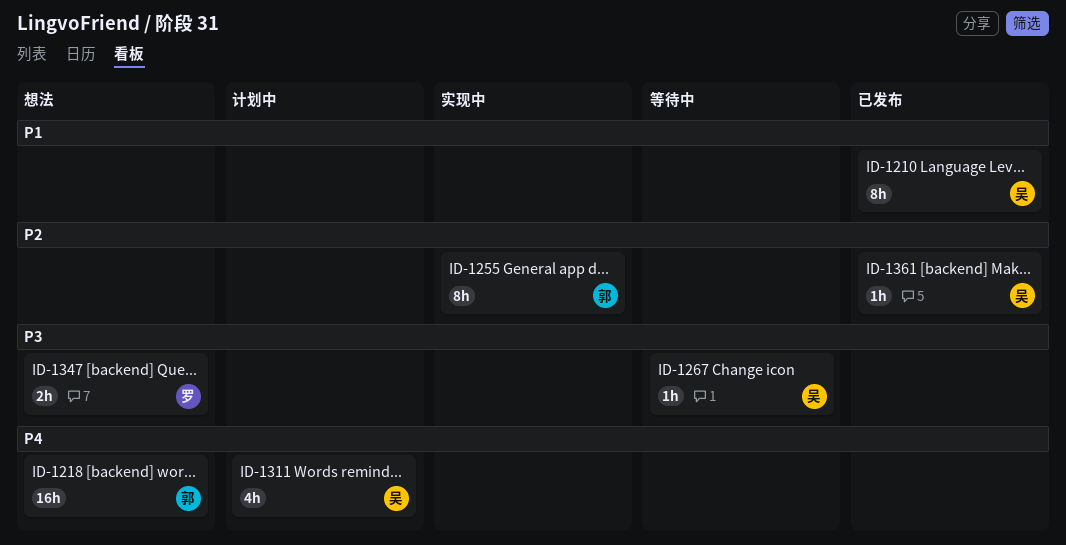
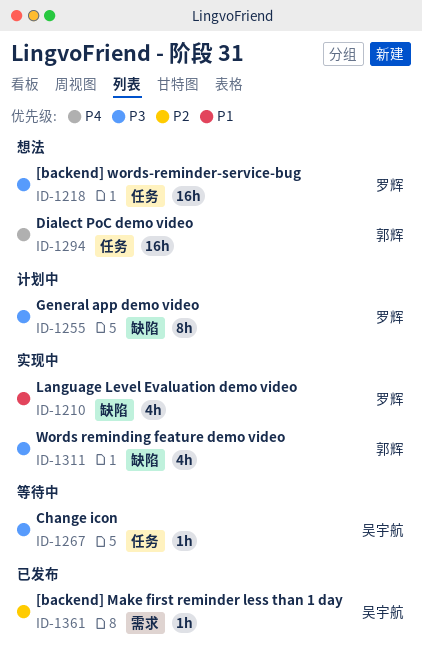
ID-1210, status: 已发布 -> 实现中
ID-1210, owner: 吴宇航 -> 罗辉
ID-1210, estimate: 8h -> 4h
ID-1218, owner: 郭辉 -> 罗辉
ID-1218, priority: P4 -> P3
ID-1255, status: 实现中 -> 计划中
ID-1255, owner: 郭辉 -> 罗辉
ID-1255, priority: P2 -> P3
ID-1294: none -> present
ID-1311, status: 计划中 -> 实现中
ID-1311, owner: 吴宇航 -> 郭辉
ID-1311, priority: P4 -> P3
ID-1347: present -> none

